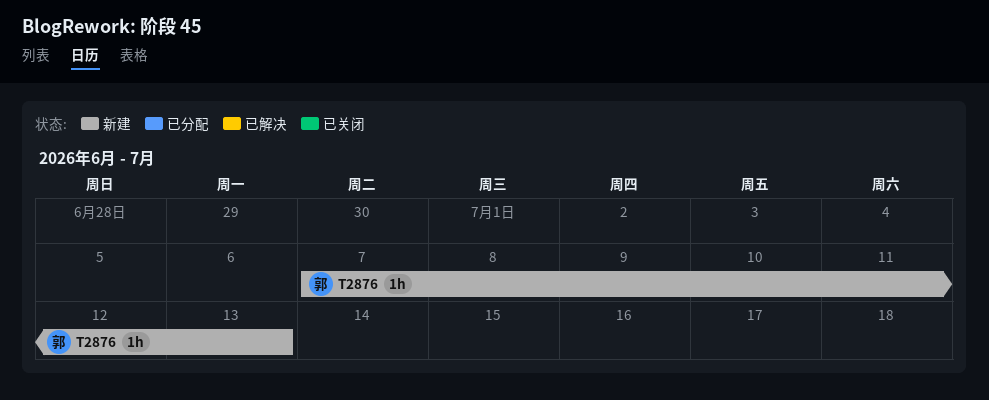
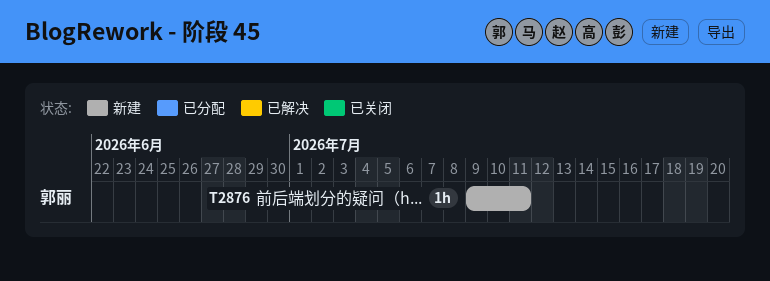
T2876, start: Jul 7 -> Jul 9
T2876, due: Jul 13 -> Jul 11

